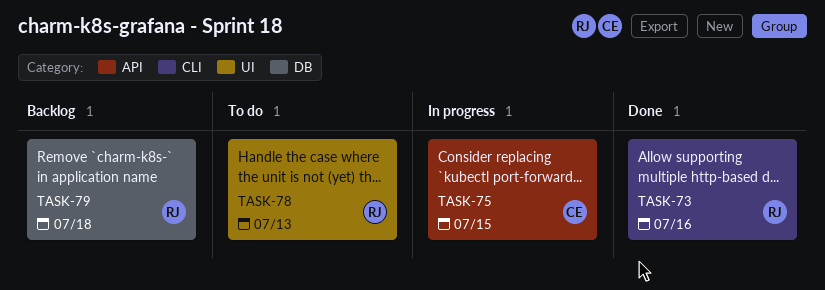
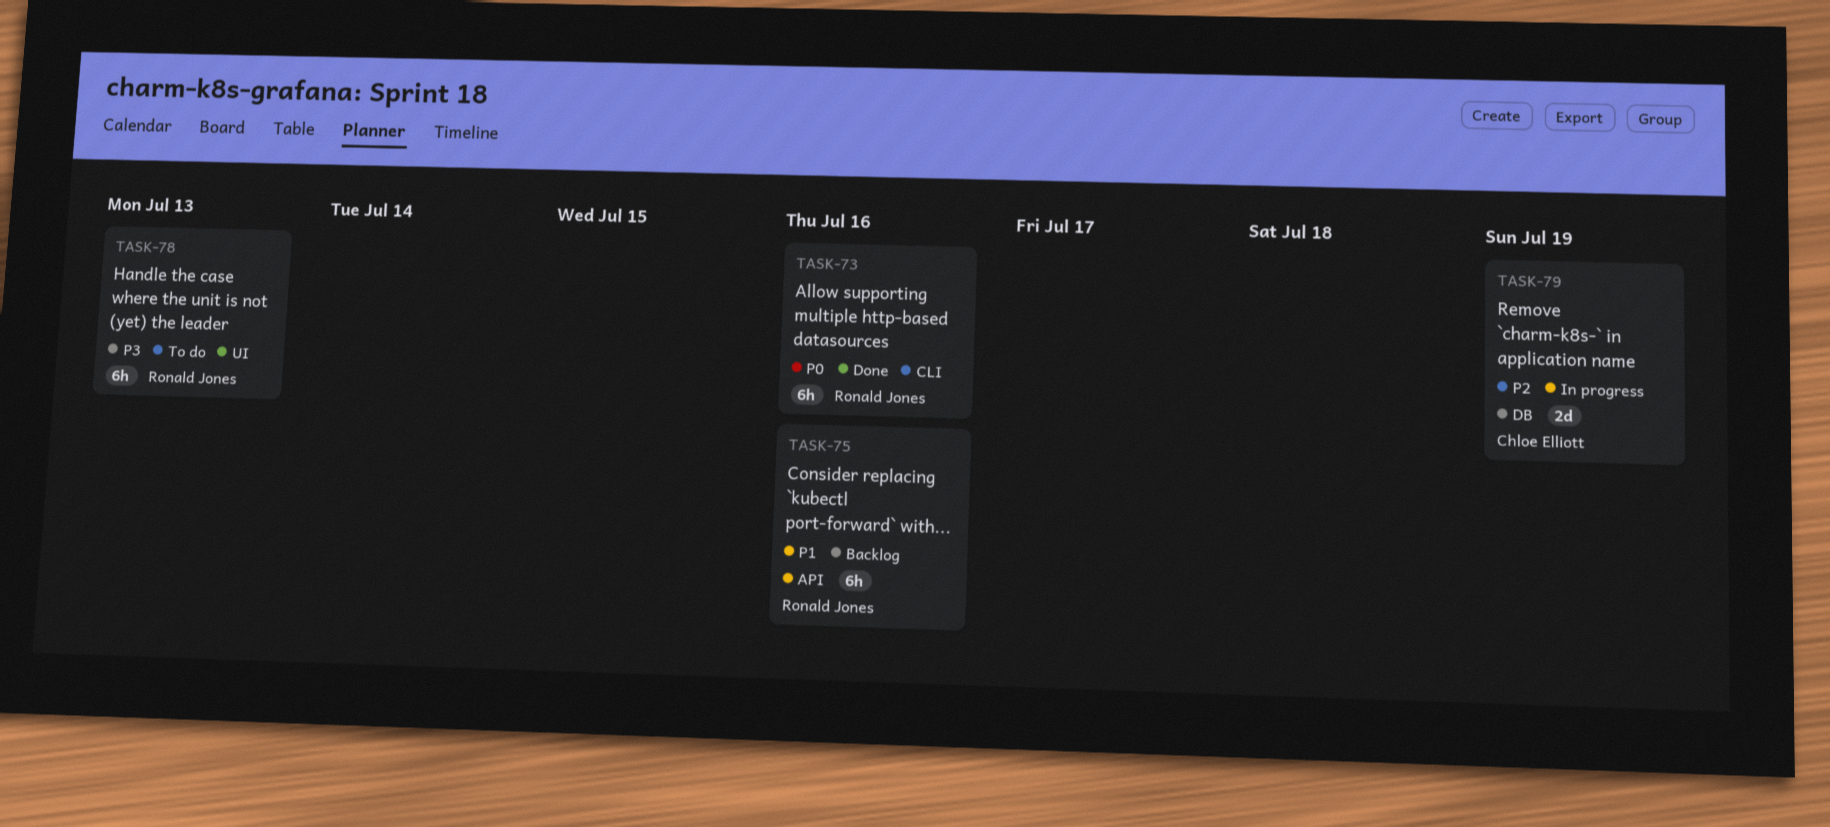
TASK-75, status: In progress -> Backlog
TASK-75, owner: Chloe Elliott -> Ronald Jones
TASK-75, due: Jul 15 -> Jul 16
TASK-79, status: Backlog -> In progress
TASK-79, owner: Ronald Jones -> Chloe Elliott
TASK-79, due: Jul 18 -> Jul 19

